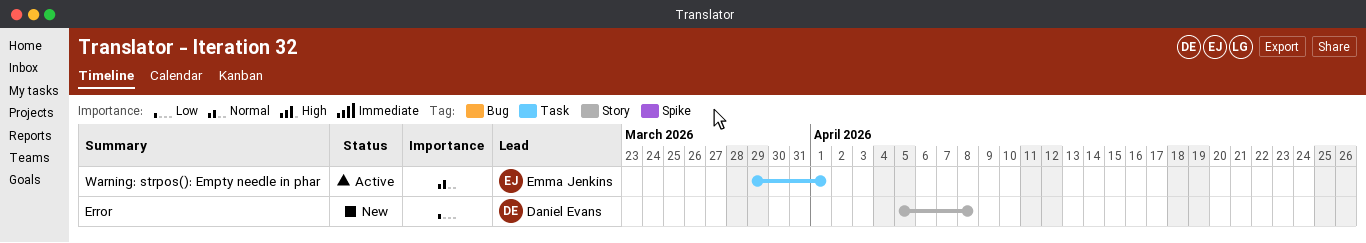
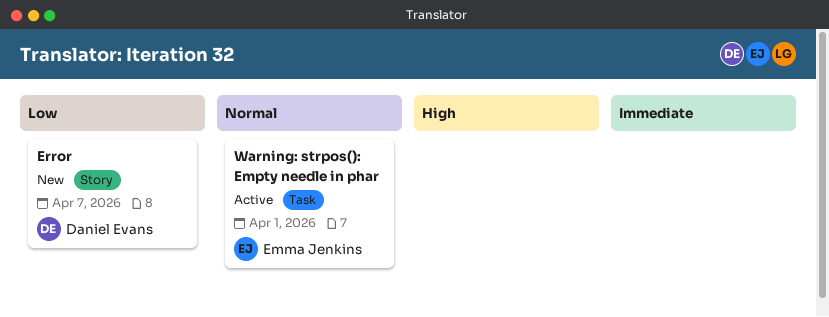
Error, due: Apr 8 -> Apr 7

